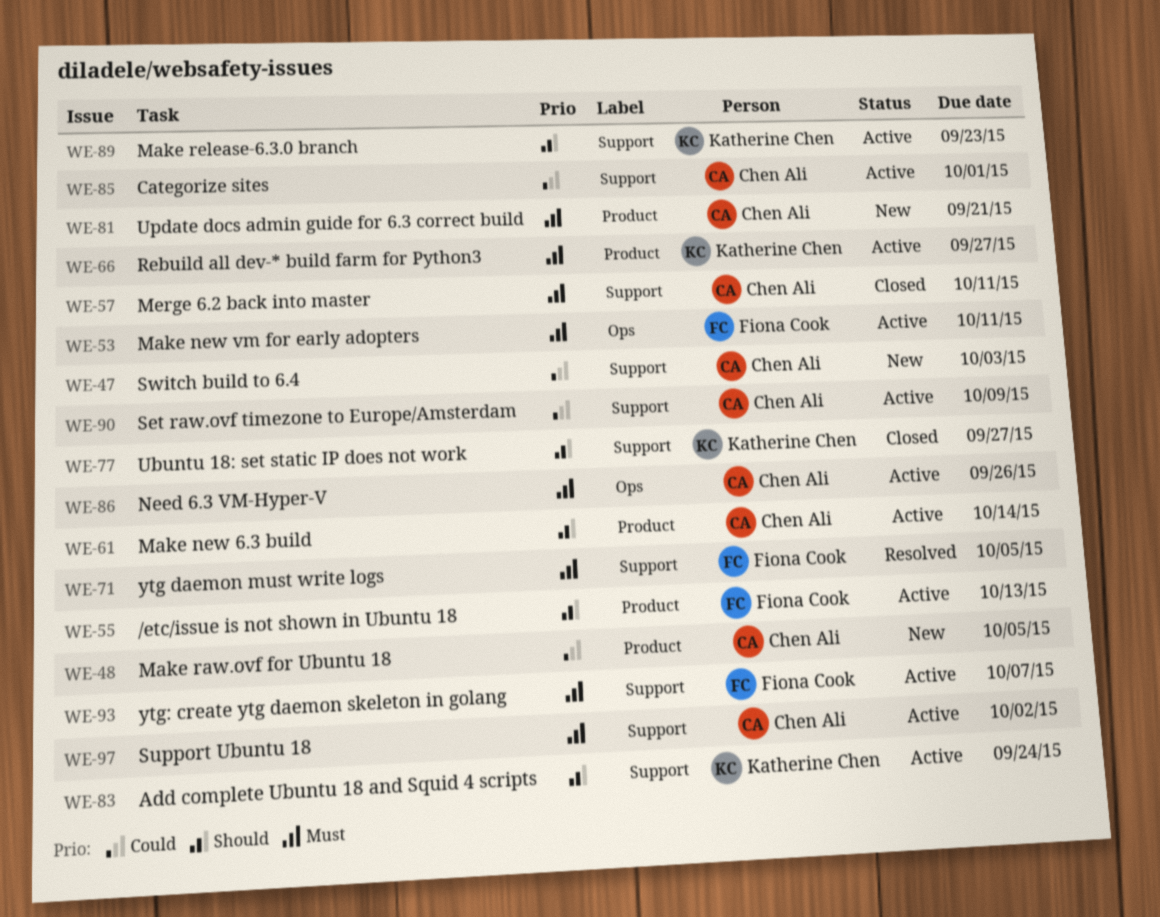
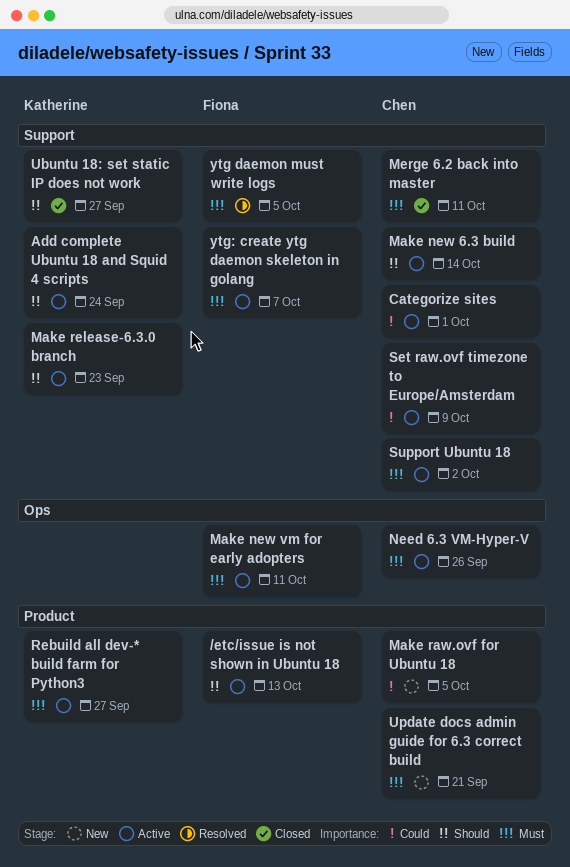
Make new 6.3 build, label: Product -> Support
Switch build to 6.4: present -> none

